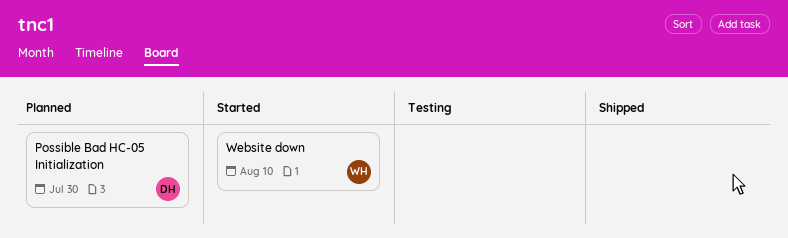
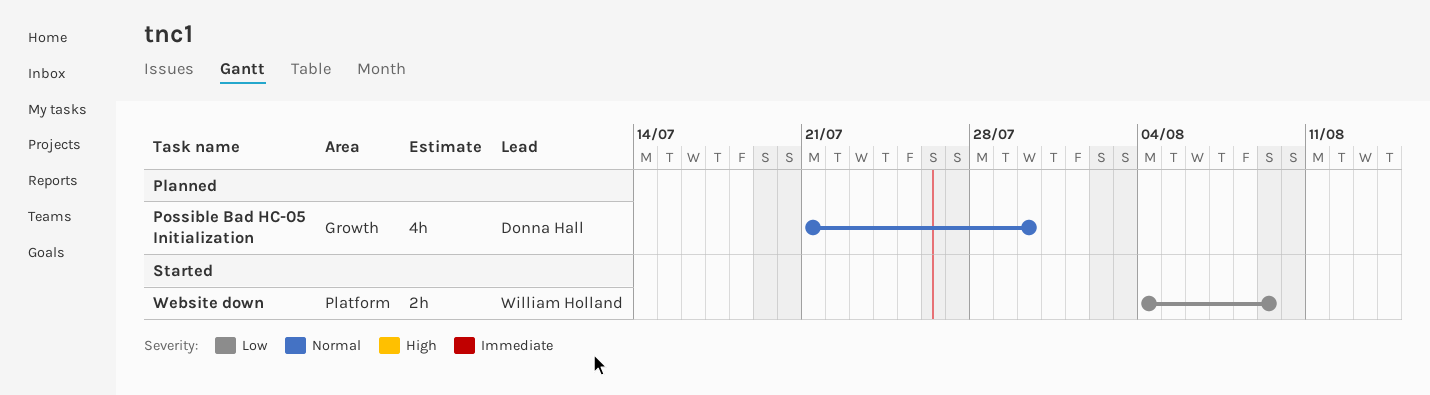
Website down, due: Aug 10 -> Aug 9

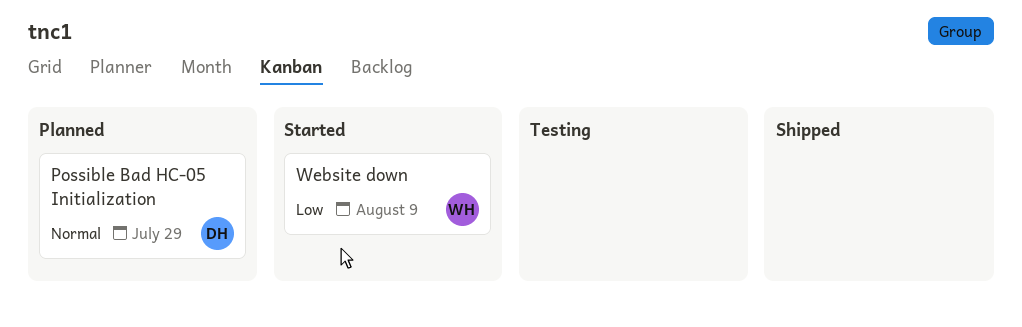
Possible Bad HC-05 Initialization, due: Jul 30 -> Jul 29

